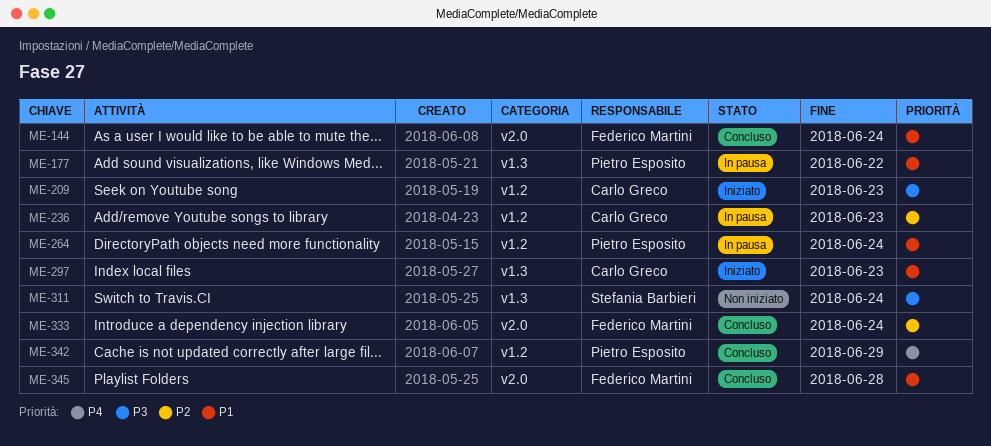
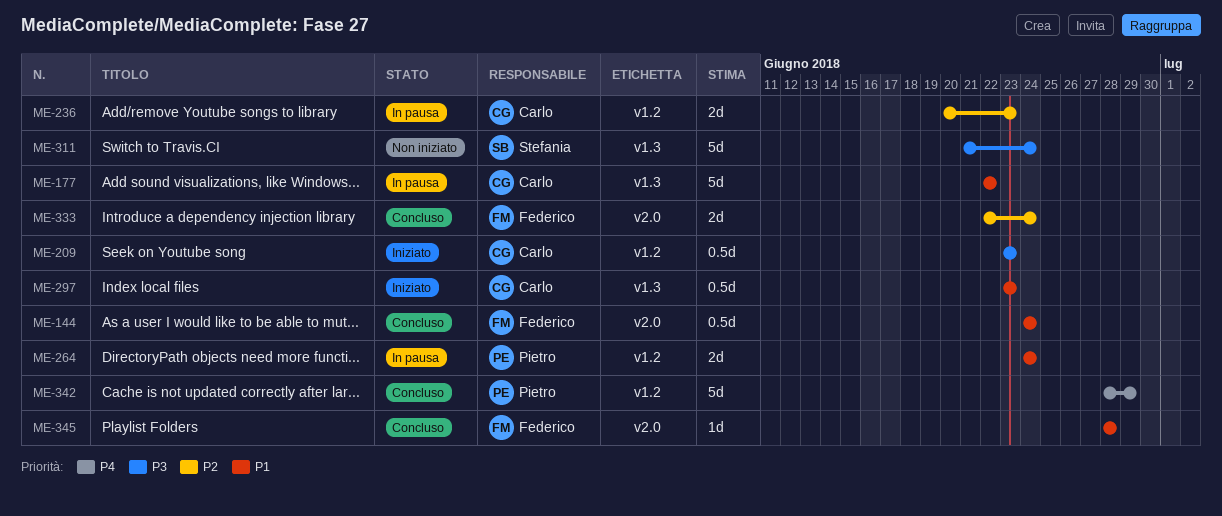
ME-177, owner: Pietro Esposito -> Carlo Greco

